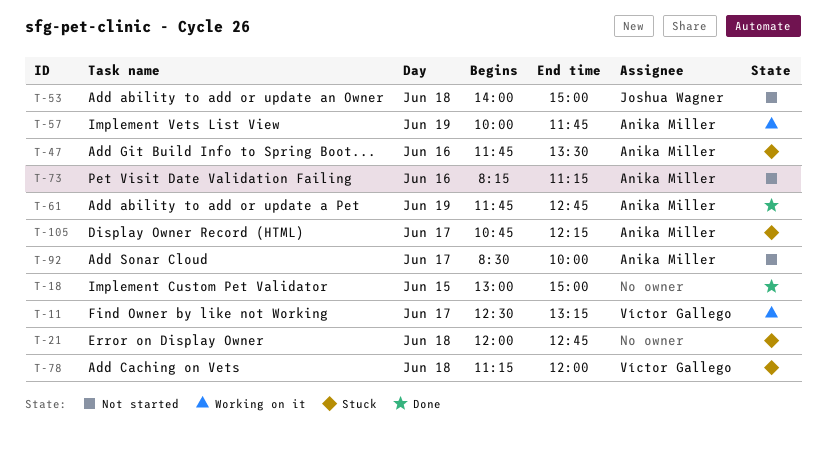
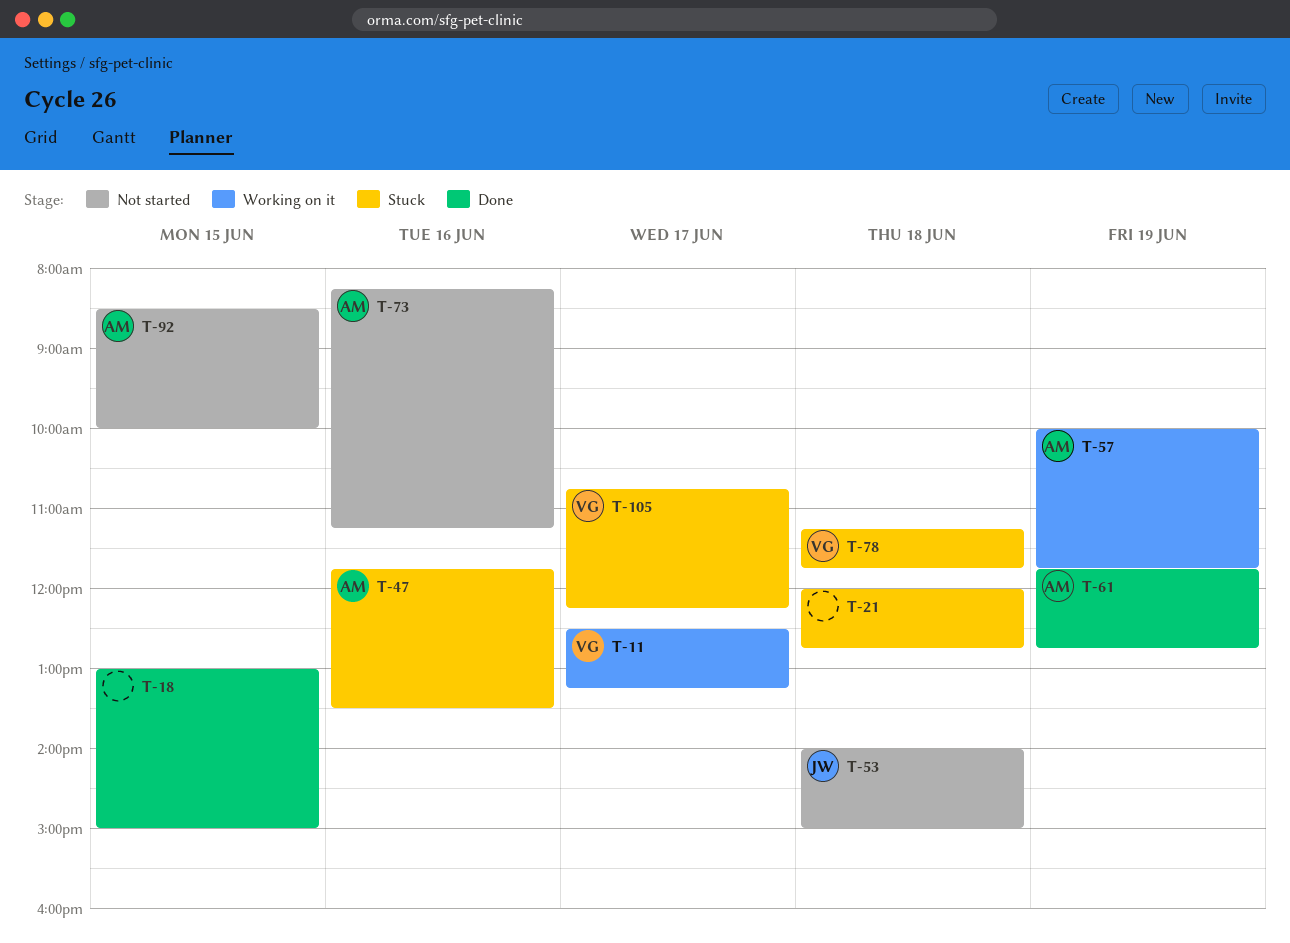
T-78, ends: 12:00 -> 11:45
T-92, day: Jun 17 -> Jun 15
T-105, owner: Anika Miller -> Víctor Gallego

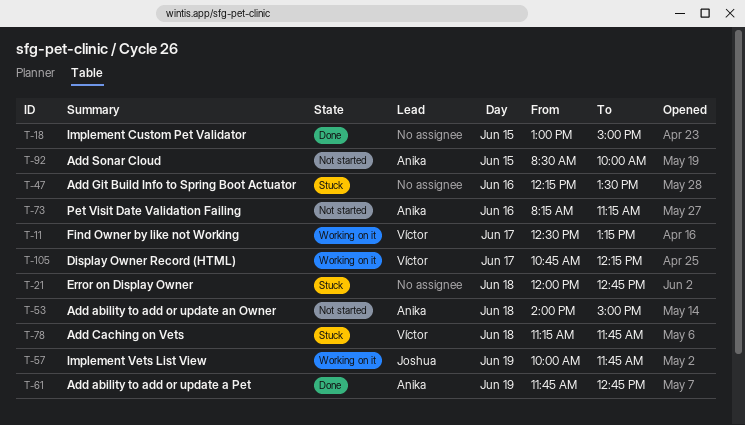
T-47, owner: Anika -> none
T-47, begins: 11:45 -> 12:15
T-53, owner: Joshua -> Anika
T-57, owner: Anika -> Joshua
T-105, status: Stuck -> Working on it

